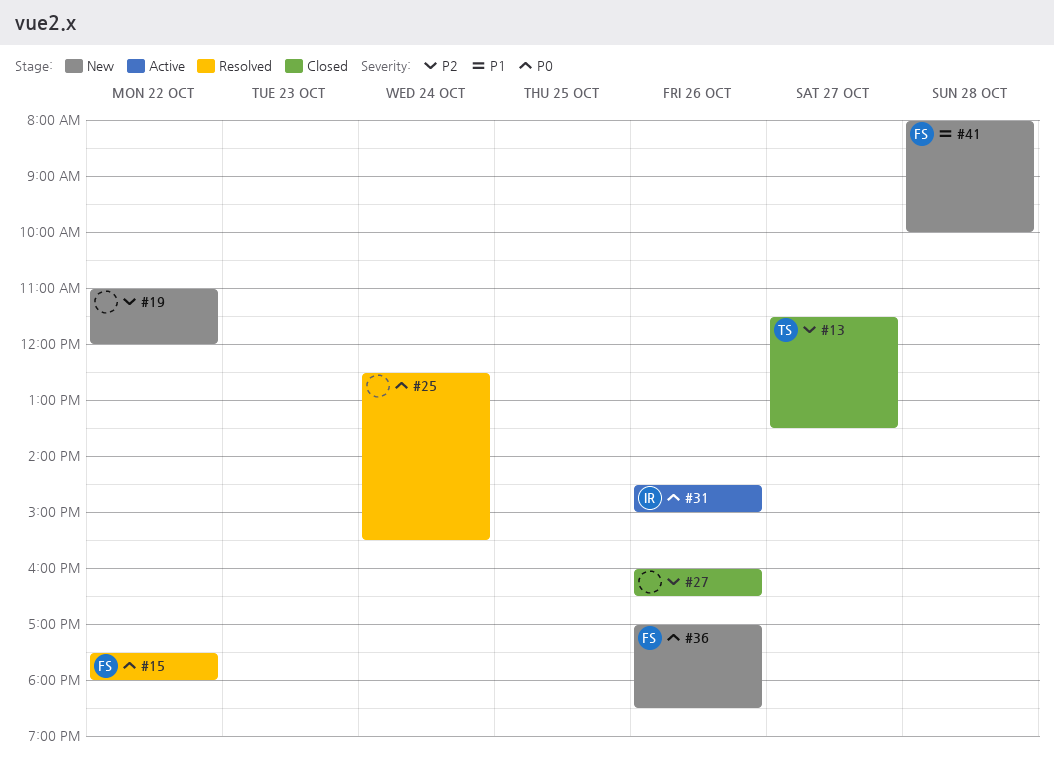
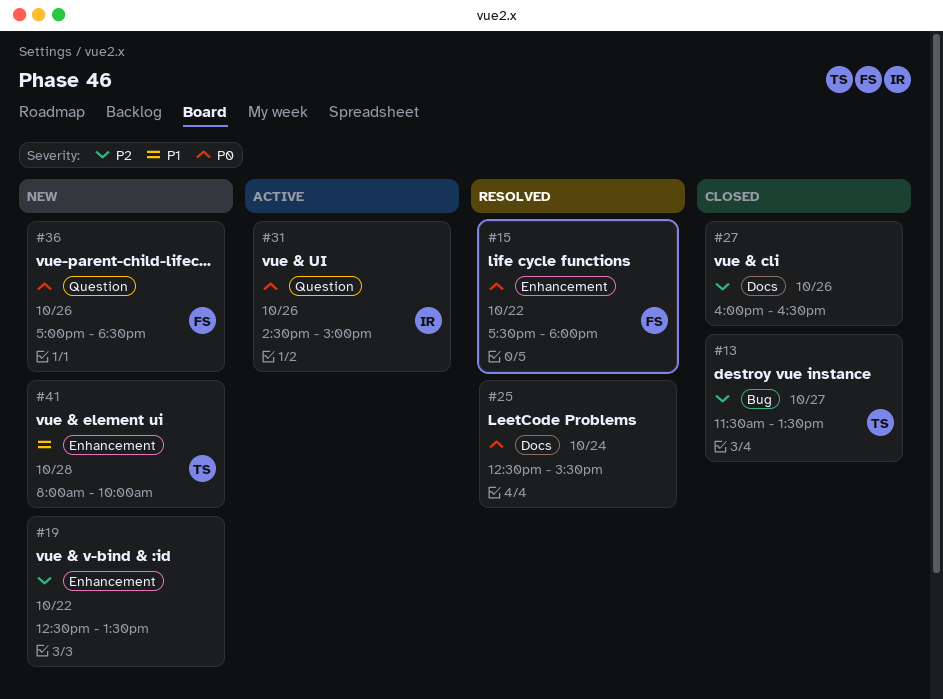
#19, begins: 11:00 -> 12:30
#19, ends: 12:00 -> 13:30
#41, owner: FS -> TS

